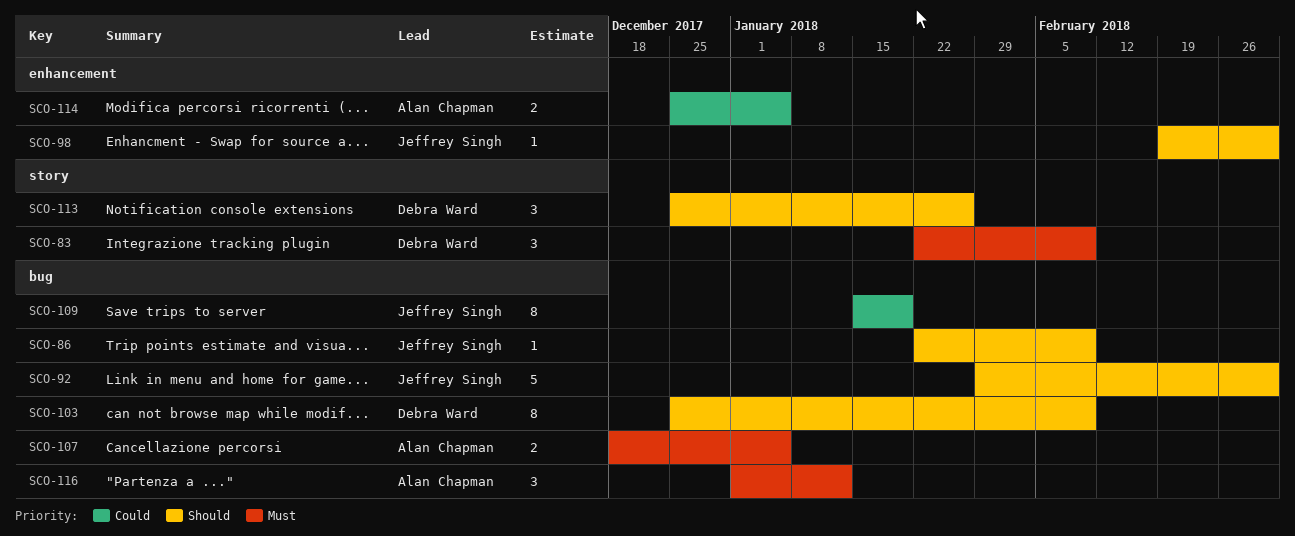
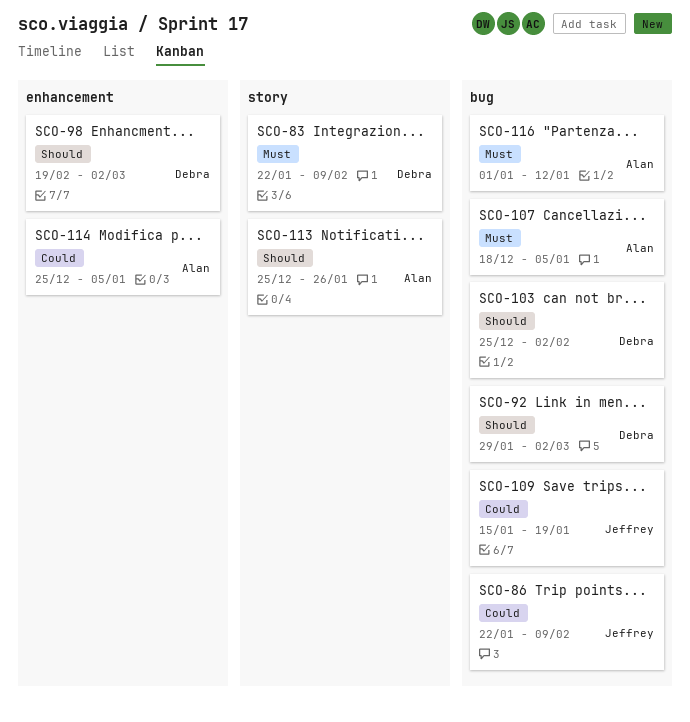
SCO-86, priority: Should -> Could
SCO-92, owner: Jeffrey Singh -> Debra Ward
SCO-98, owner: Jeffrey Singh -> Debra Ward
SCO-103, due: Feb 9 -> Feb 2
SCO-113, owner: Debra Ward -> Alan Chapman

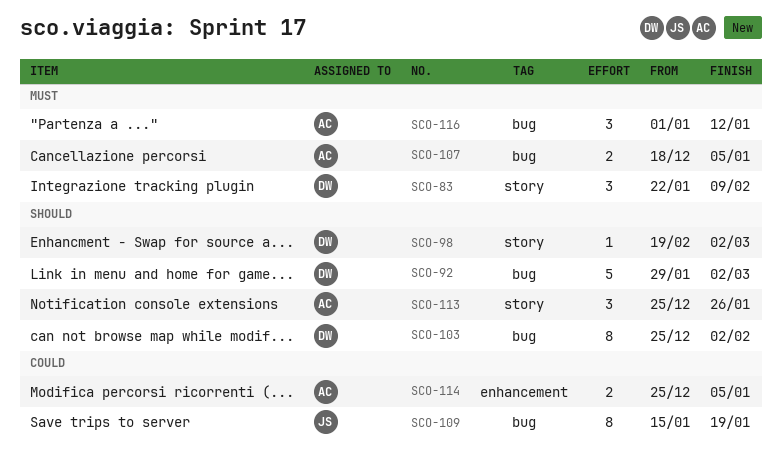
SCO-86: present -> none
SCO-98, label: enhancement -> story

